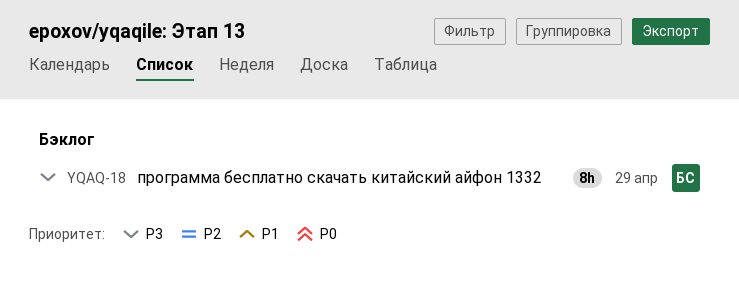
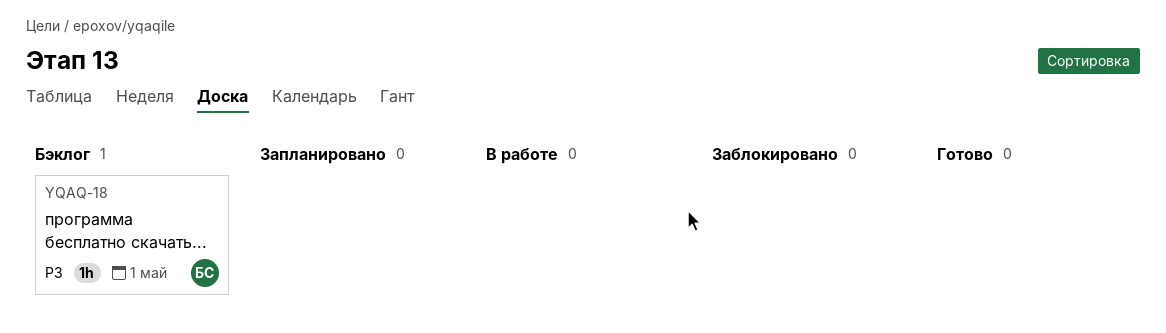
YQAQ-18, estimate: 8h -> 1h
YQAQ-18, due: Apr 29 -> May 1

